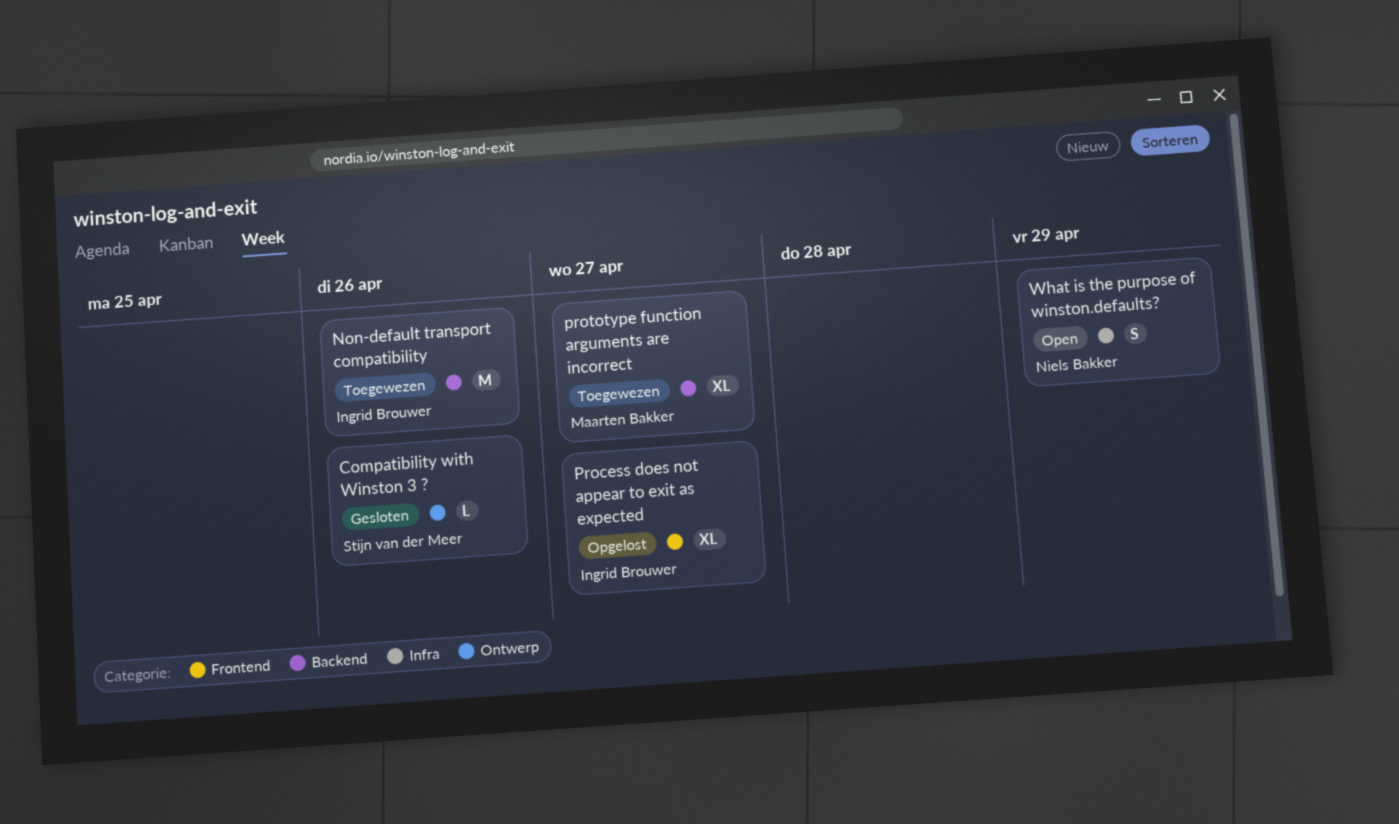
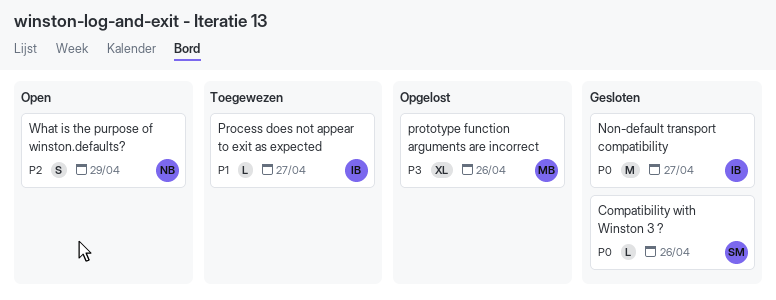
Non-default transport compatibility, status: Toegewezen -> Gesloten
Non-default transport compatibility, due: Apr 26 -> Apr 27
Process does not appear to exit as expected, status: Opgelost -> Toegewezen
Process does not appear to exit as expected, estimate: XL -> L
prototype function arguments are incorrect, status: Toegewezen -> Opgelost
prototype function arguments are incorrect, due: Apr 27 -> Apr 26

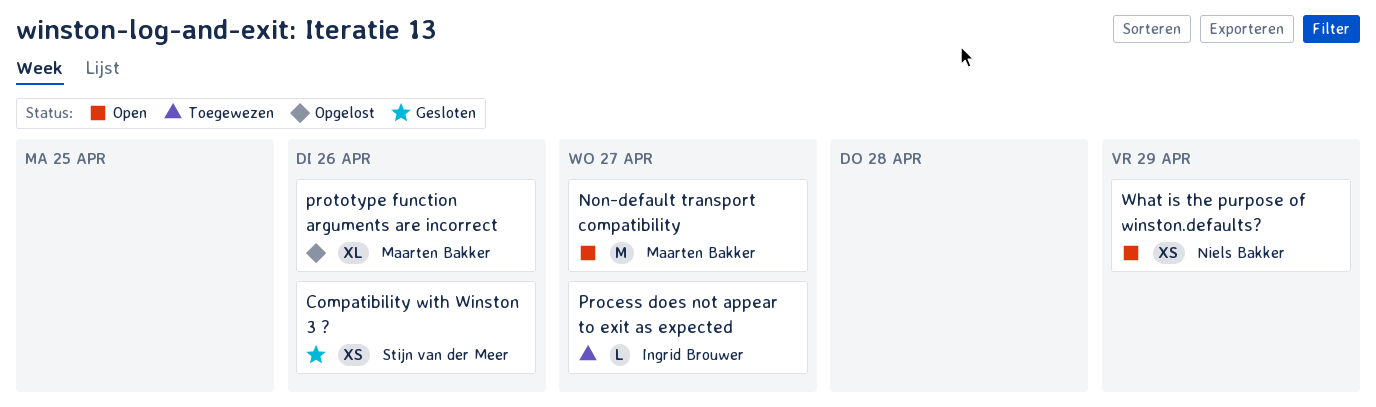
Compatibility with Winston 3 ?, estimate: L -> XS
Non-default transport compatibility, status: Gesloten -> Open
Non-default transport compatibility, owner: Ingrid Brouwer -> Maarten Bakker
What is the purpose of winston.defaults?, estimate: S -> XS

